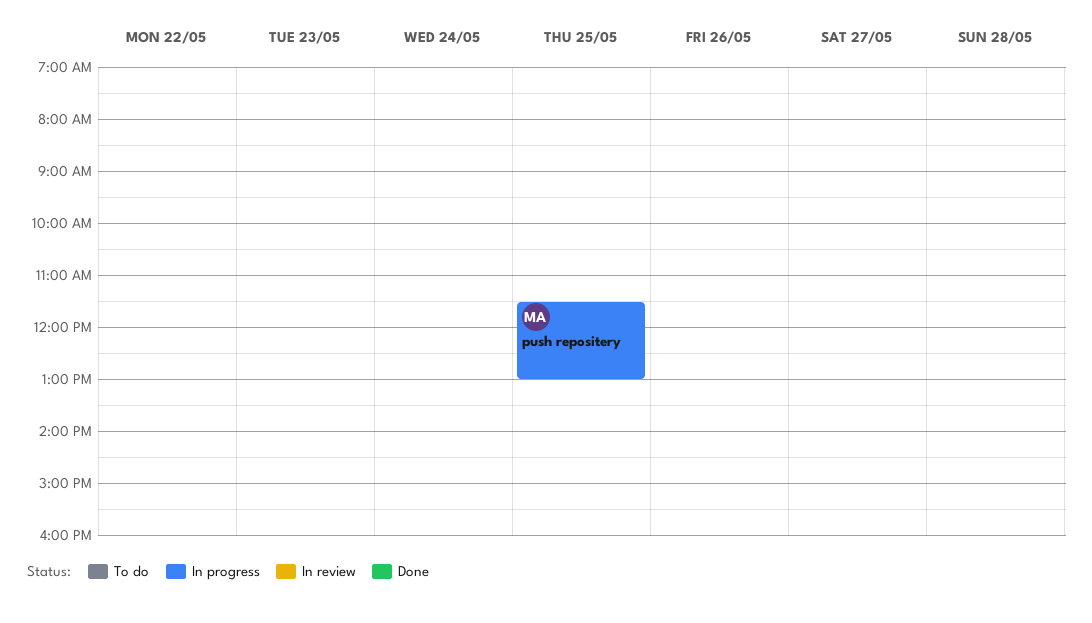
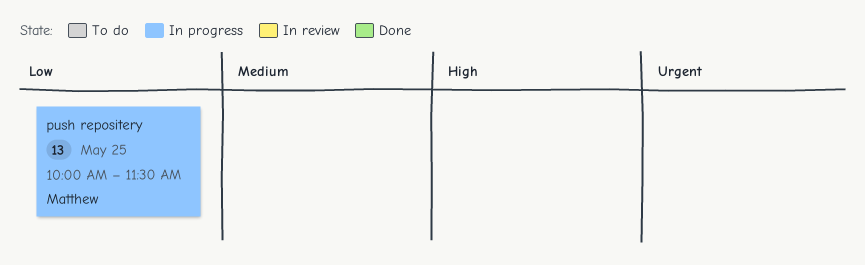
push repositery, begins: 11:30 -> 10:00
push repositery, ends: 13:00 -> 11:30

